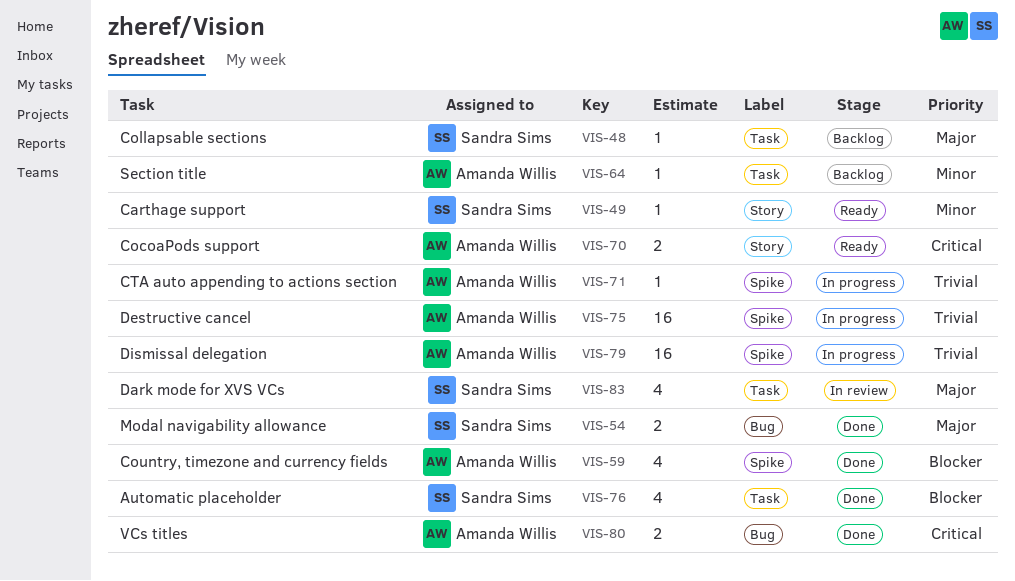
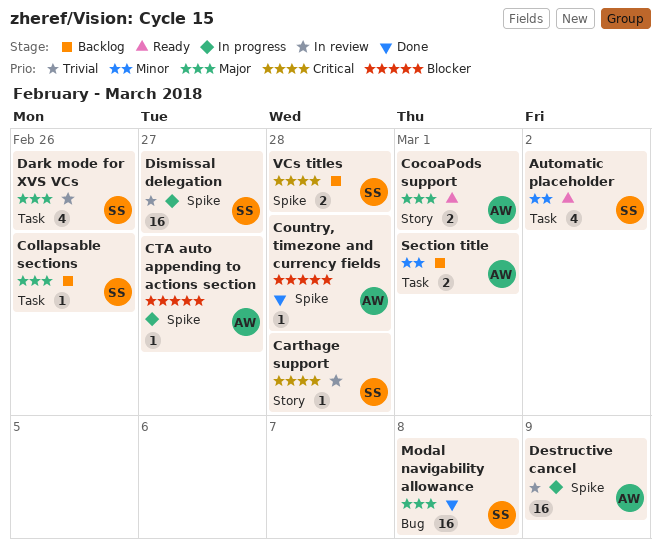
Automatic placeholder, status: Done -> Ready
Automatic placeholder, priority: Blocker -> Minor
Carthage support, status: Ready -> In review
Carthage support, priority: Minor -> Critical
CocoaPods support, priority: Critical -> Major
Country, timezone and currency fields, estimate: 4 -> 1
CTA auto appending to actions section, priority: Trivial -> Blocker
Dismissal delegation, owner: Amanda Willis -> Sandra Sims
Modal navigability allowance, estimate: 2 -> 16
Section title, estimate: 1 -> 2
VCs titles, status: Done -> Backlog
VCs titles, owner: Amanda Willis -> Sandra Sims
VCs titles, label: Bug -> Spike

